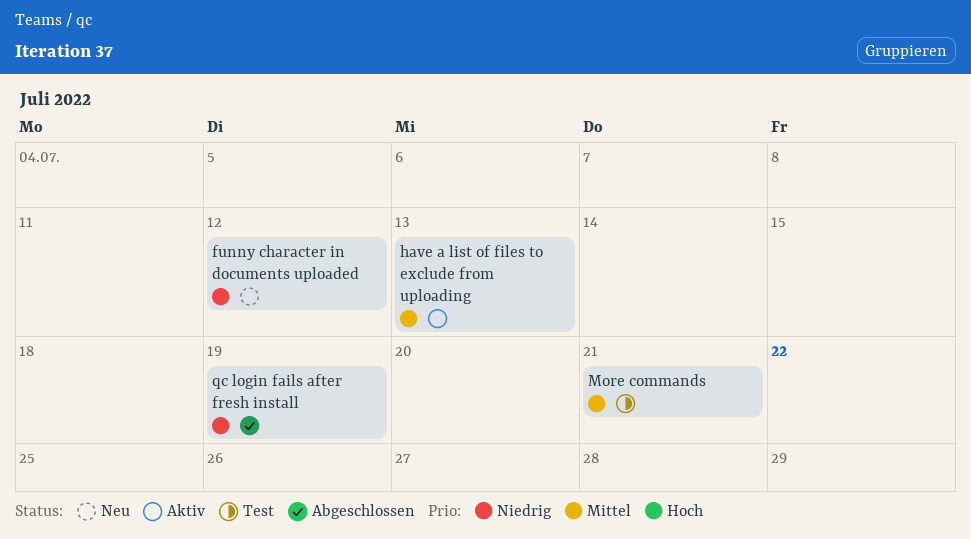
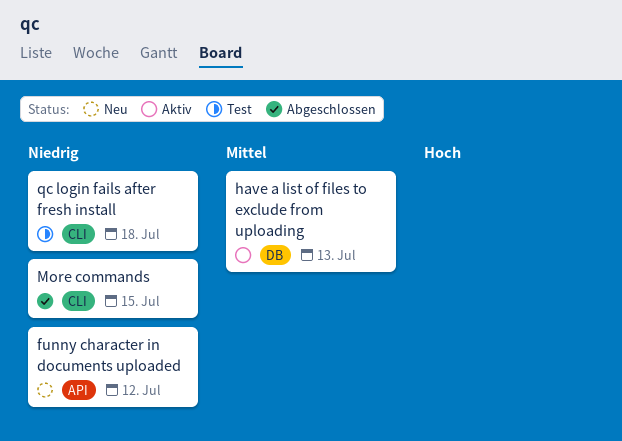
More commands, status: Test -> Abgeschlossen
More commands, priority: Mittel -> Niedrig
More commands, due: Jul 21 -> Jul 15
qc login fails after fresh install, status: Abgeschlossen -> Test
qc login fails after fresh install, due: Jul 19 -> Jul 18

